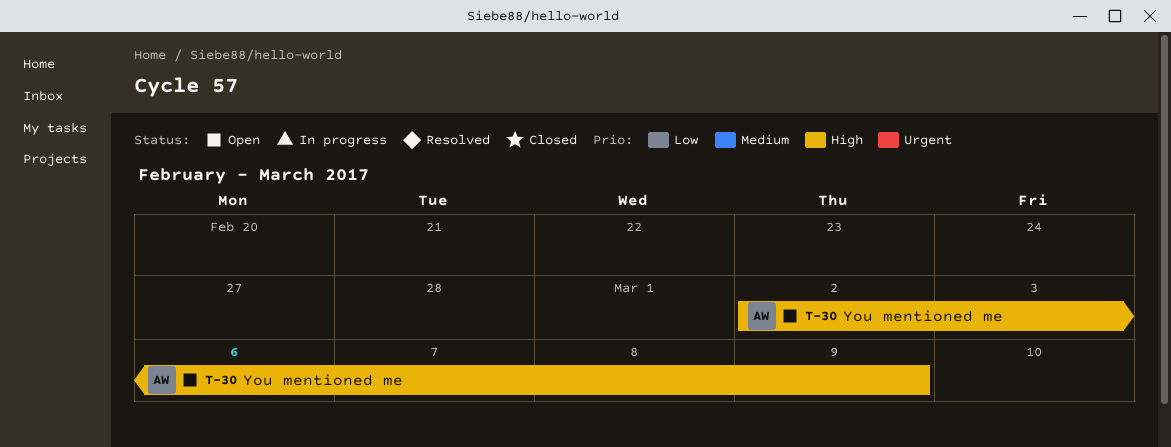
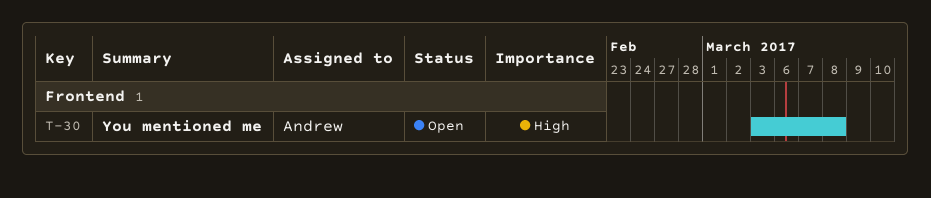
T-30, start: Mar 2 -> Mar 3
T-30, due: Mar 9 -> Mar 8

